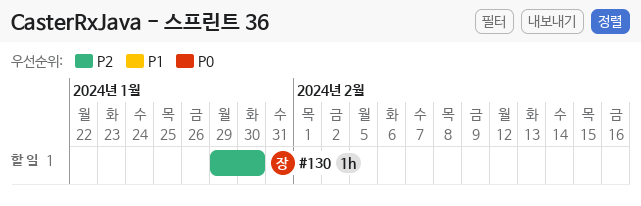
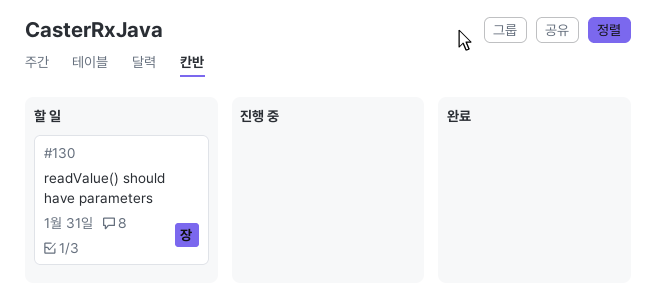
#130, due: Jan 30 -> Jan 31

